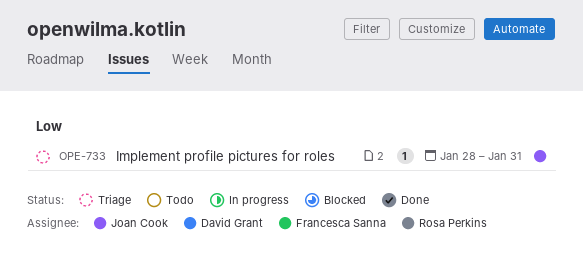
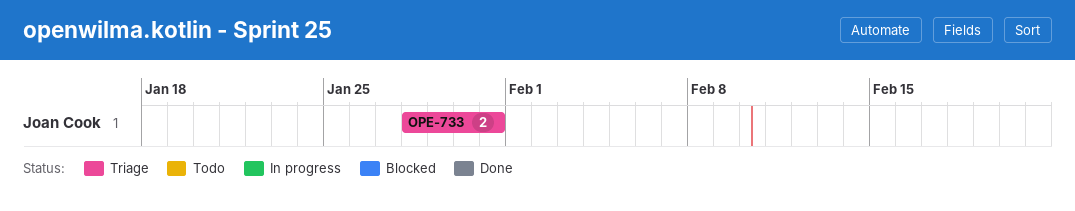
OPE-733, estimate: 1 -> 2

